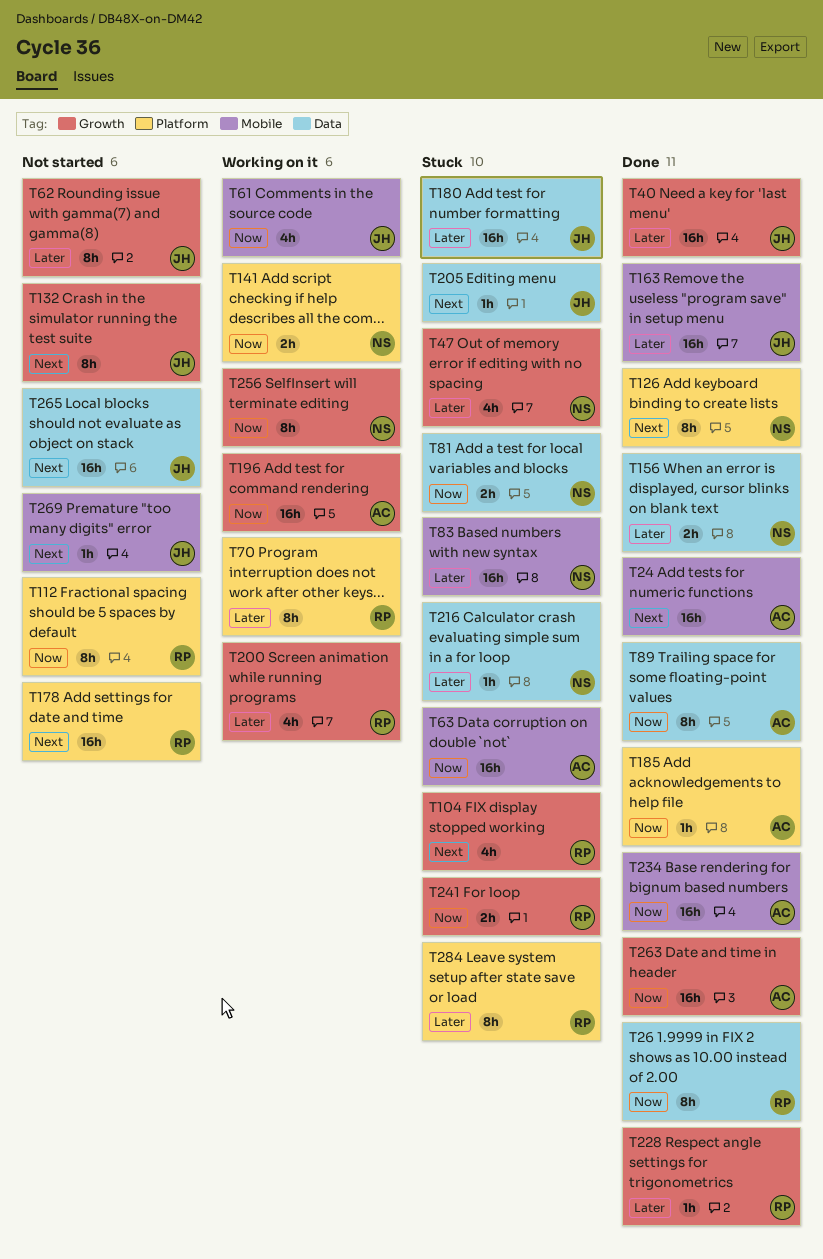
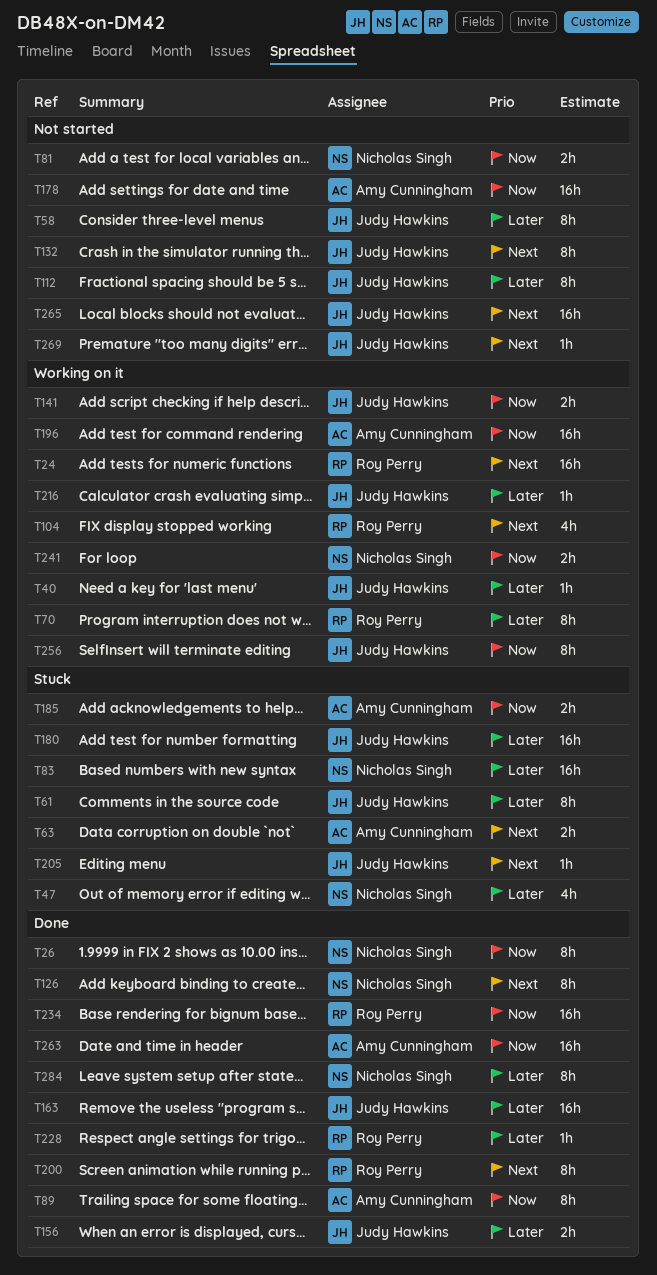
T24, status: Done -> Working on it
T24, owner: Amy Cunningham -> Roy Perry
T26, owner: Roy Perry -> Nicholas Singh
T40, status: Done -> Working on it
T40, estimate: 16h -> 1h
T58: none -> present
T61, status: Working on it -> Stuck
T61, priority: Now -> Later
T61, estimate: 4h -> 8h
T62: present -> none
T63, priority: Now -> Next
T63, estimate: 16h -> 2h
T81, status: Stuck -> Not started
T104, status: Stuck -> Working on it
T112, owner: Roy Perry -> Judy Hawkins
T112, priority: Now -> Later
T141, owner: Nicholas Singh -> Judy Hawkins
T156, owner: Nicholas Singh -> Judy Hawkins
T178, owner: Roy Perry -> Amy Cunningham
T178, priority: Next -> Now
T185, status: Done -> Stuck
T185, estimate: 1h -> 2h
T200, status: Working on it -> Done
T200, priority: Later -> Next
T200, estimate: 4h -> 8h
T216, status: Stuck -> Working on it
T216, owner: Nicholas Singh -> Judy Hawkins
T234, owner: Amy Cunningham -> Roy Perry
T241, status: Stuck -> Working on it
T241, owner: Roy Perry -> Nicholas Singh
T256, owner: Nicholas Singh -> Judy Hawkins
T284, status: Stuck -> Done
T284, owner: Roy Perry -> Nicholas Singh

